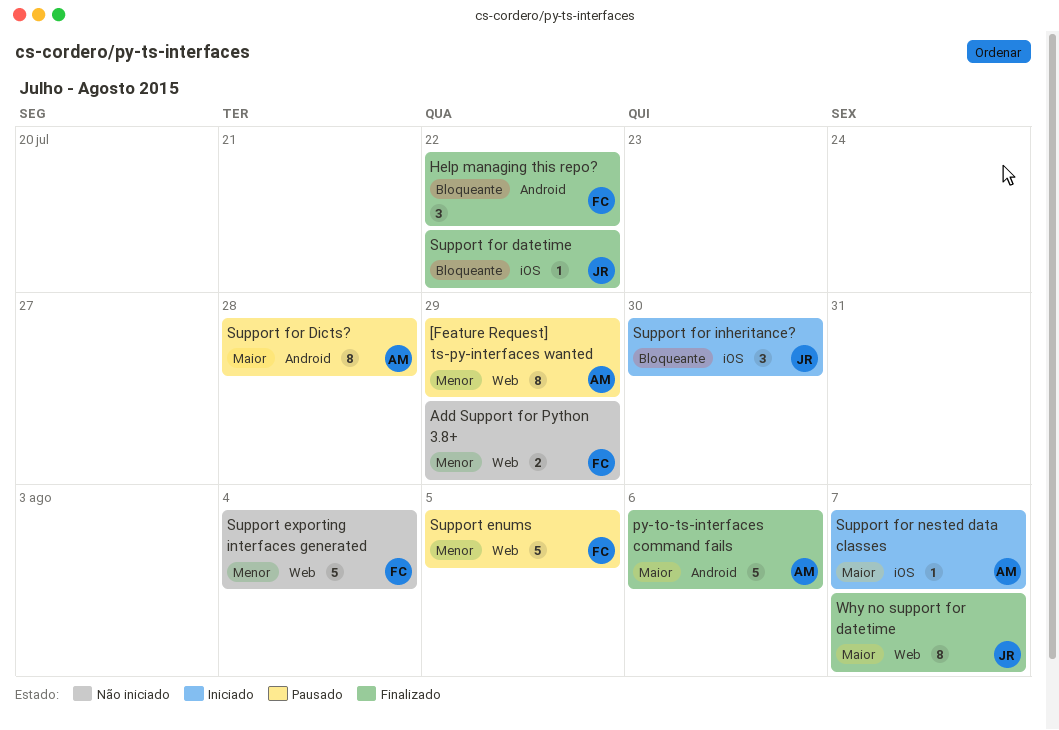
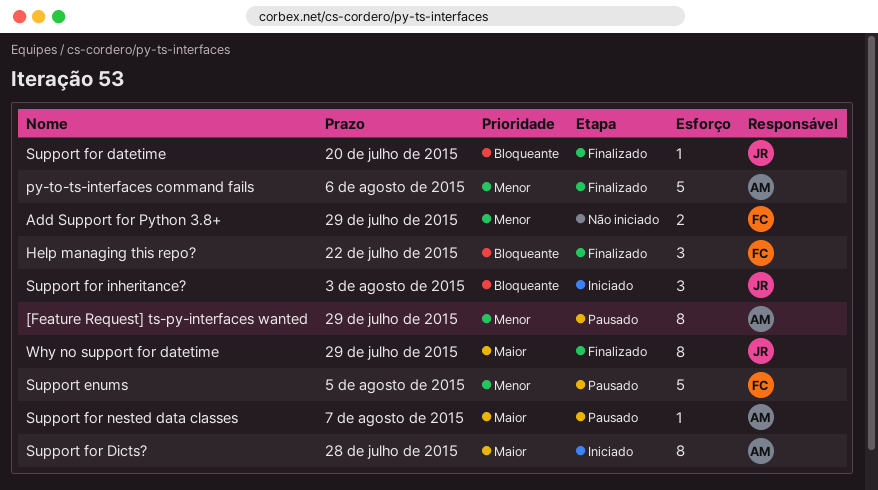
py-to-ts-interfaces command fails, priority: Maior -> Menor
Support exporting interfaces generated: present -> none
Support for datetime, due: Jul 22 -> Jul 20
Support for Dicts?, status: Pausado -> Iniciado
Support for inheritance?, due: Jul 30 -> Aug 3
Support for nested data classes, status: Iniciado -> Pausado
Why no support for datetime, due: Aug 7 -> Jul 29

